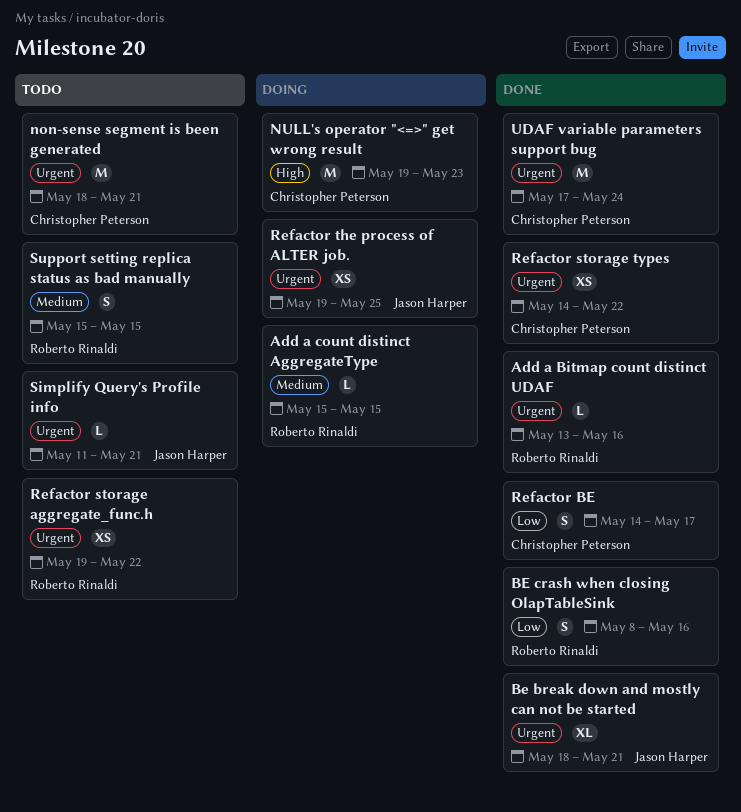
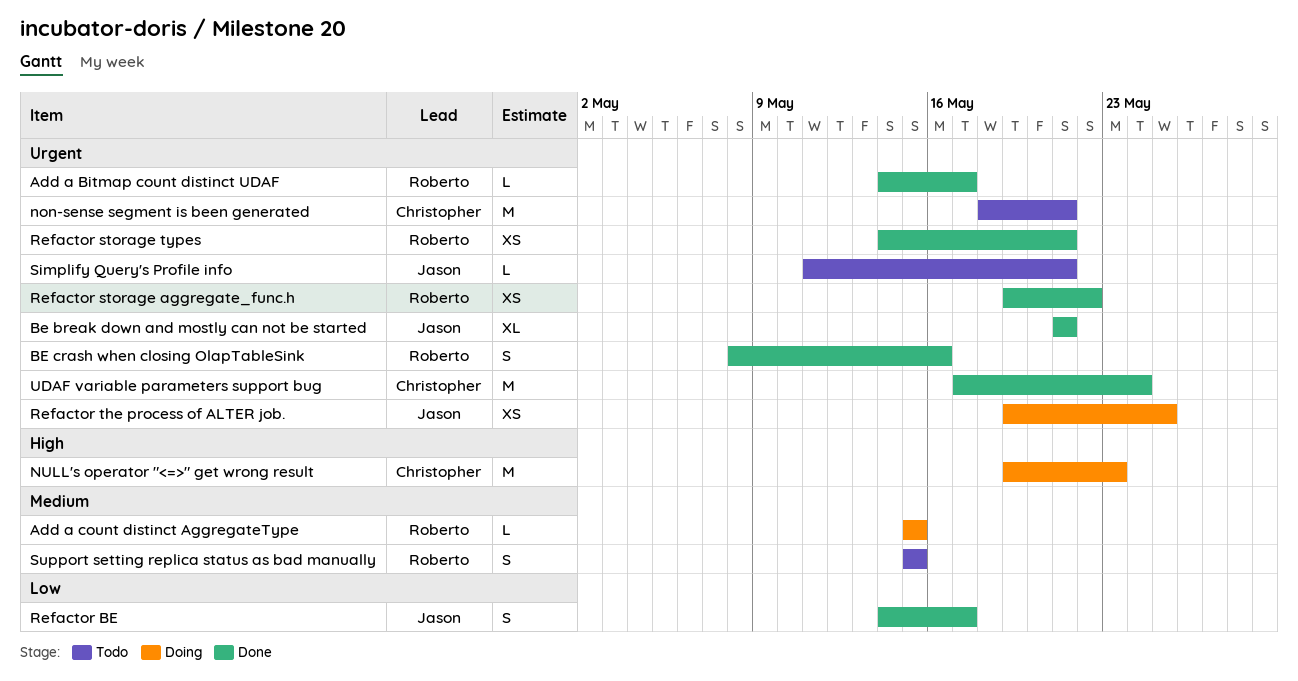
Add a Bitmap count distinct UDAF, start: May 13 -> May 14
Add a Bitmap count distinct UDAF, due: May 16 -> May 17
Be break down and mostly can not be started, start: May 18 -> May 21
BE crash when closing OlapTableSink, priority: Low -> Urgent
Refactor BE, owner: Christopher Peterson -> Jason Harper
Refactor storage aggregate_func.h, status: Todo -> Done
Refactor storage types, owner: Christopher Peterson -> Roberto Rinaldi
Refactor storage types, due: May 22 -> May 21

